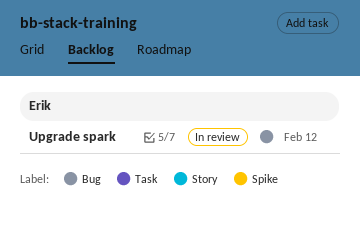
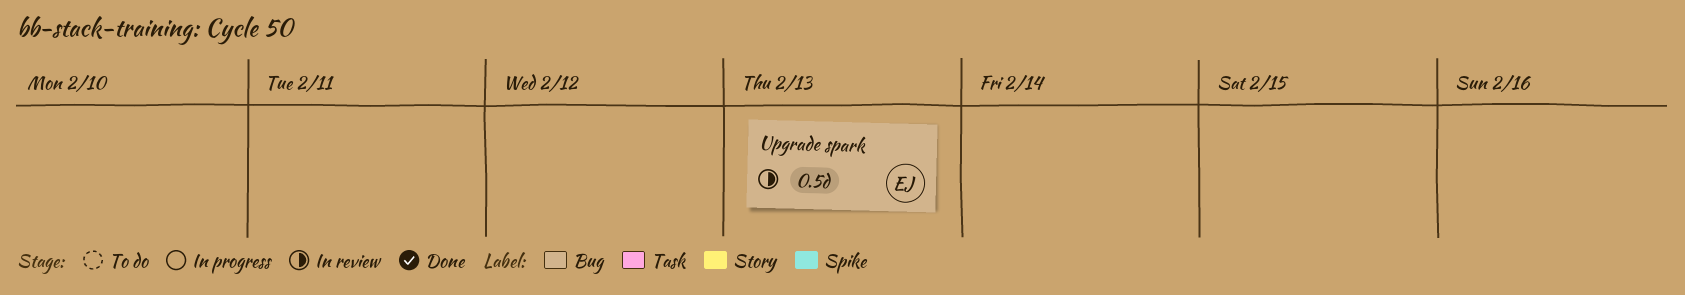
Upgrade spark, due: Feb 12 -> Feb 13

